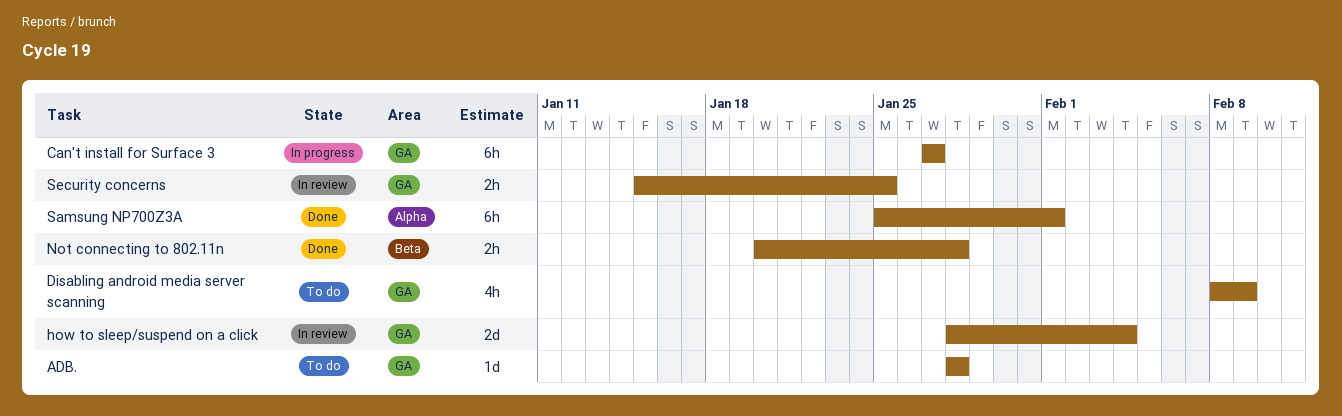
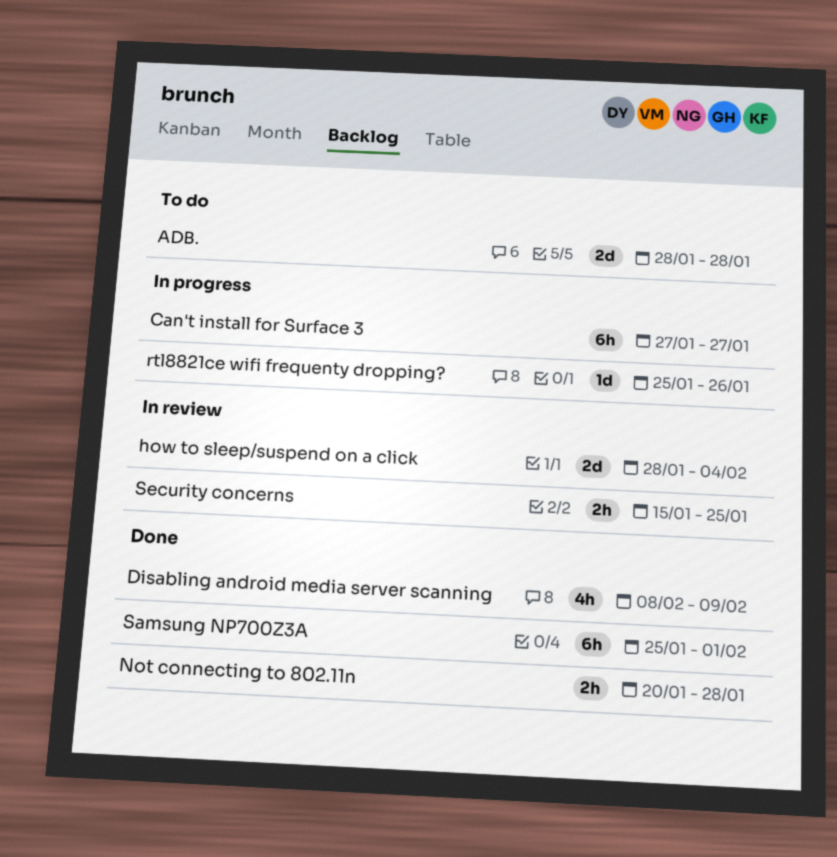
ADB., estimate: 1d -> 2d
Disabling android media server scanning, status: To do -> Done
rtl8821ce wifi frequenty dropping?: none -> present

